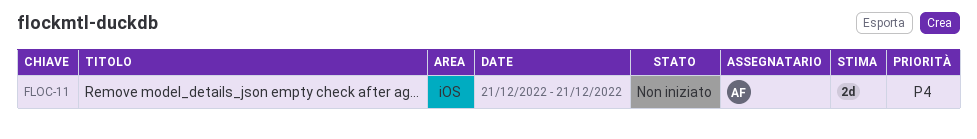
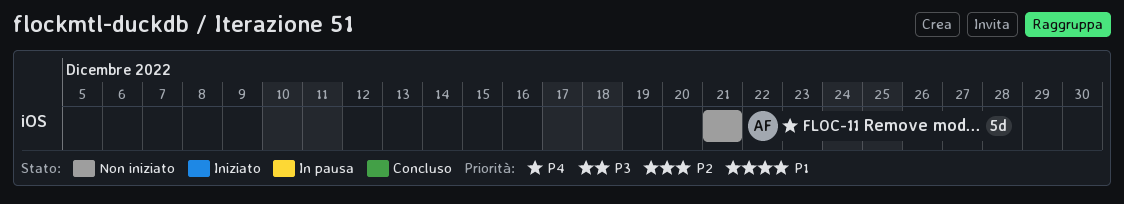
FLOC-11, estimate: 2d -> 5d

